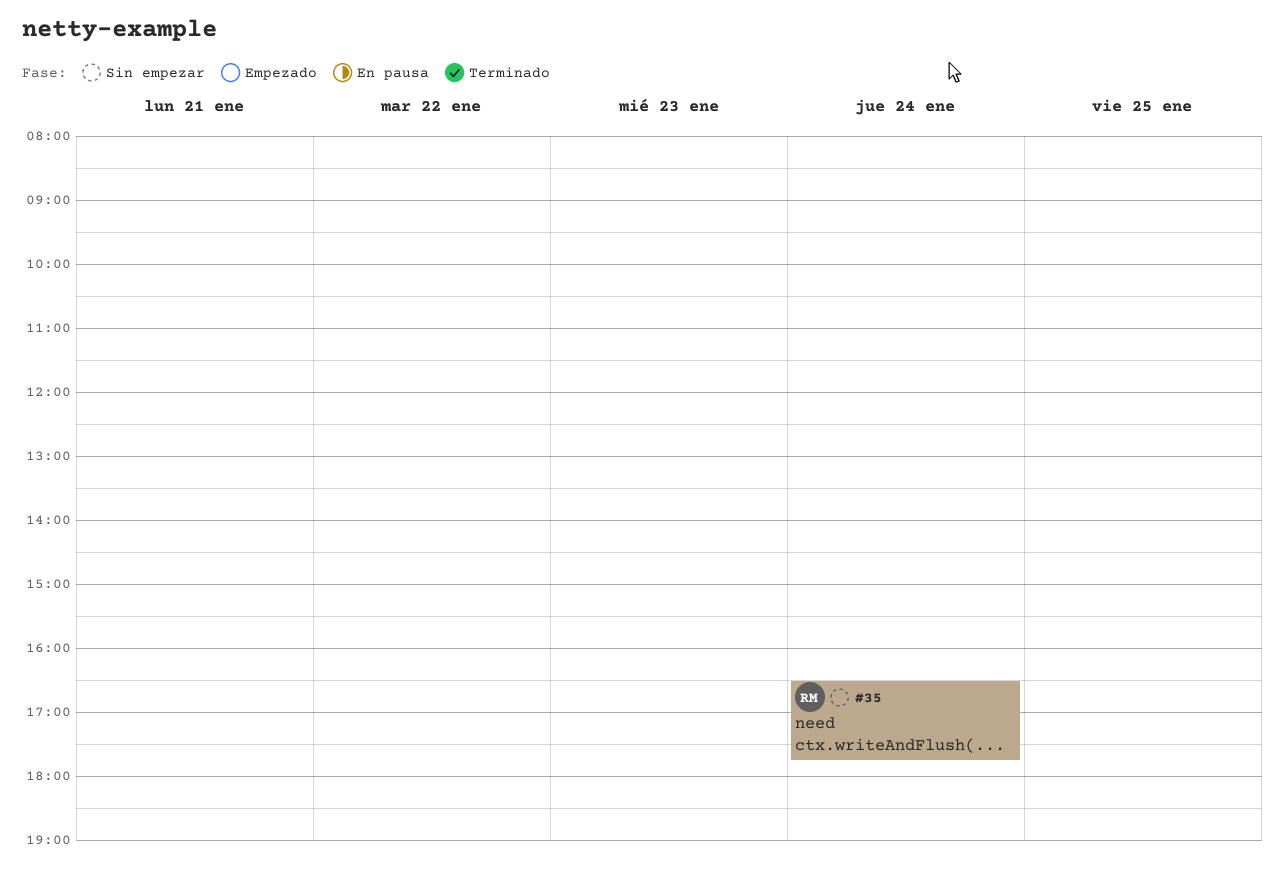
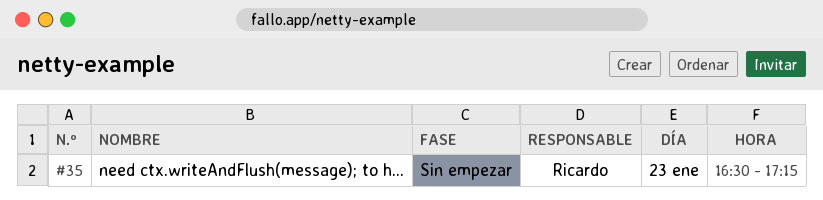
#35, day: Jan 24 -> Jan 23
#35, ends: 17:45 -> 17:15

